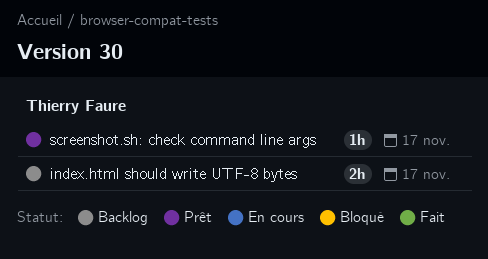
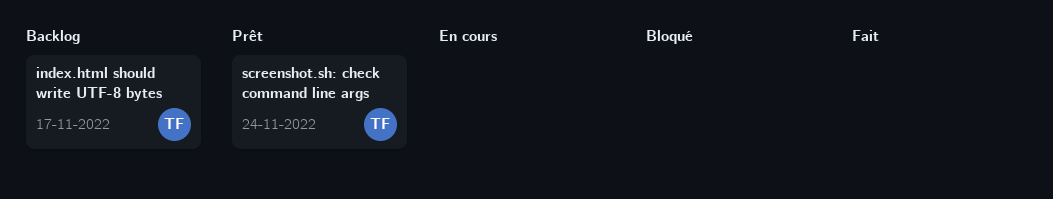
screenshot.sh: check command line args, due: Nov 17 -> Nov 24

